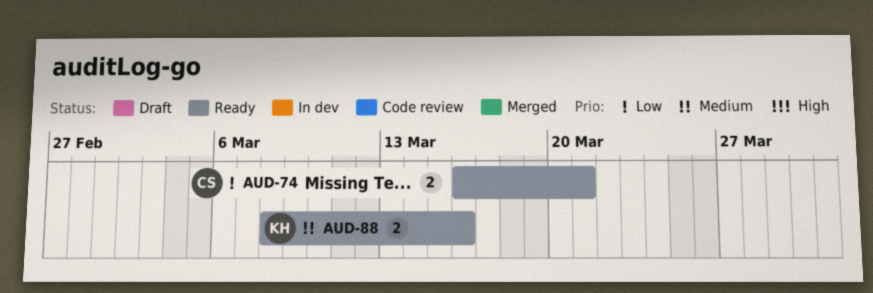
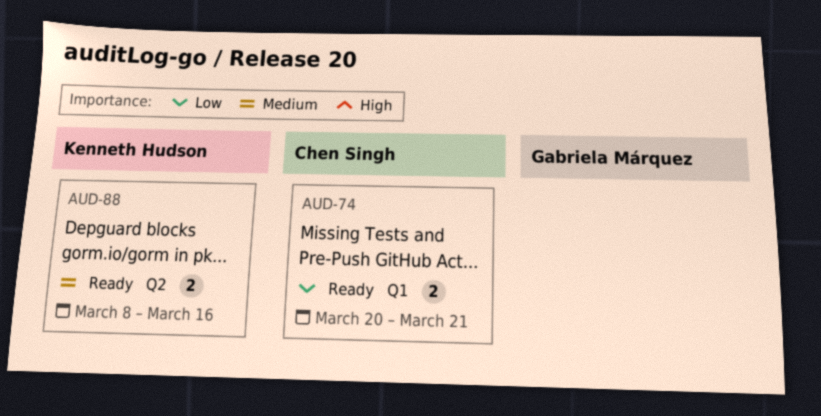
AUD-74, start: Mar 16 -> Mar 20

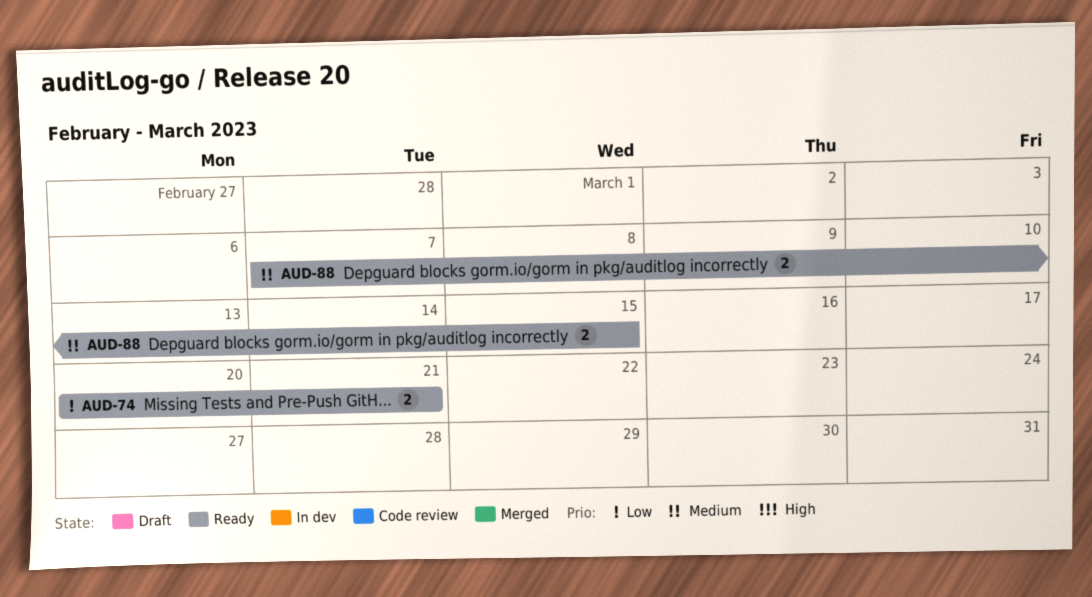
AUD-88, start: Mar 8 -> Mar 7
AUD-88, due: Mar 16 -> Mar 15

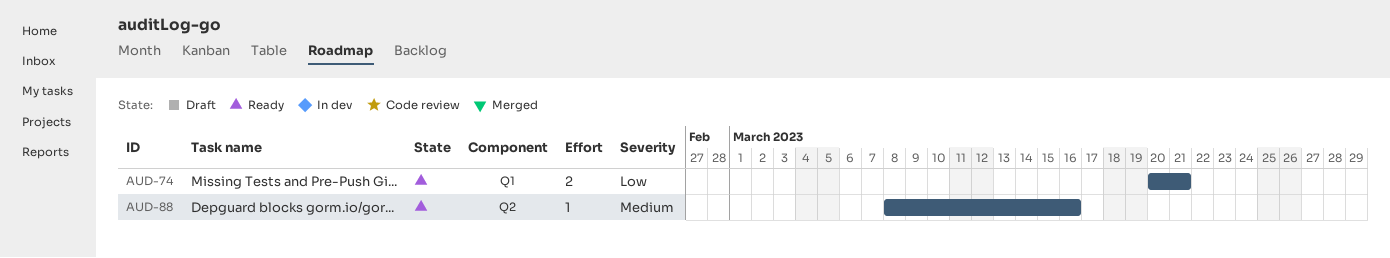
AUD-88, estimate: 2 -> 1
AUD-88, start: Mar 7 -> Mar 8
AUD-88, due: Mar 15 -> Mar 16

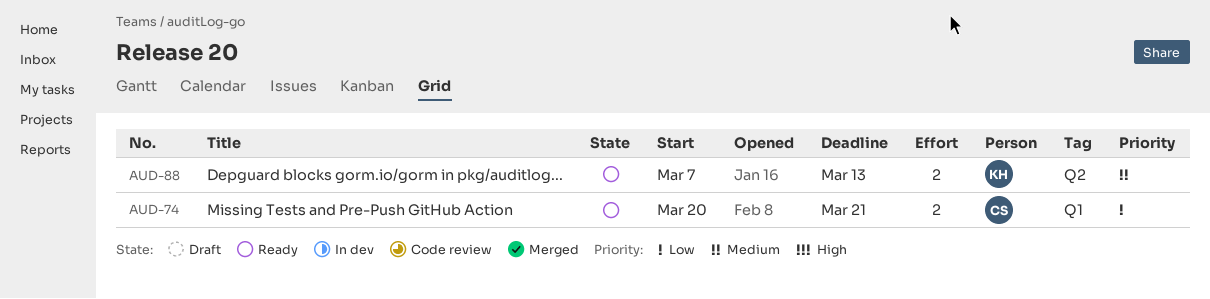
AUD-88, estimate: 1 -> 2
AUD-88, start: Mar 8 -> Mar 7
AUD-88, due: Mar 16 -> Mar 13

